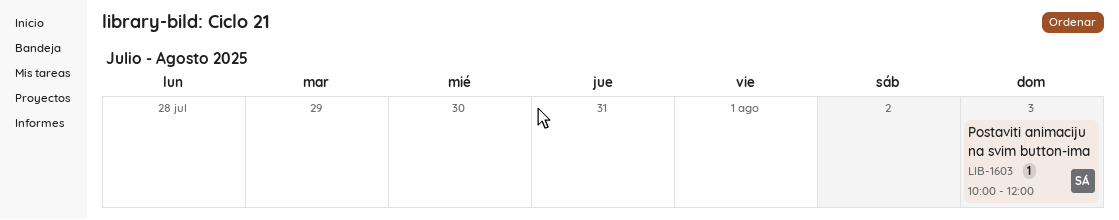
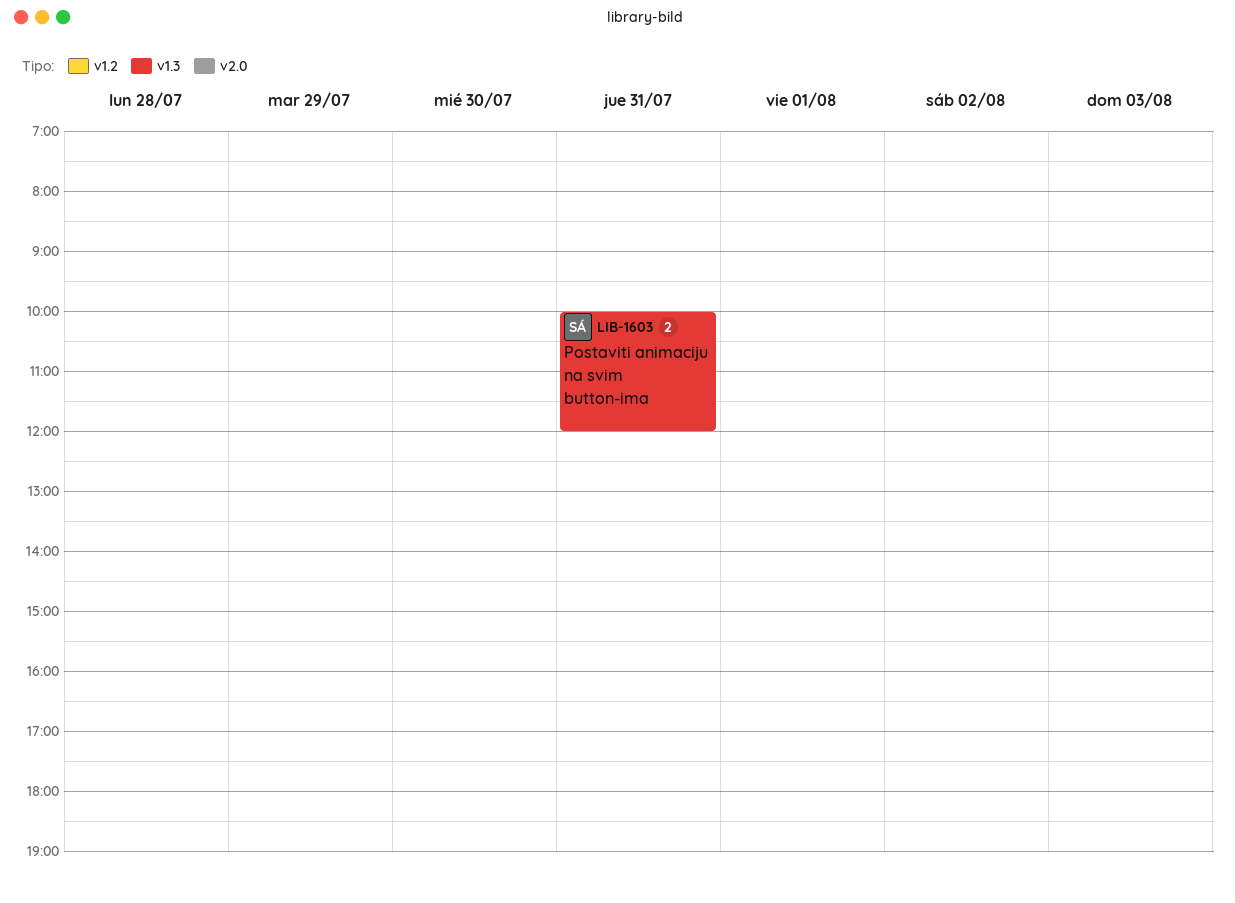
LIB-1603, estimate: 1 -> 2
LIB-1603, day: Aug 3 -> Jul 31

